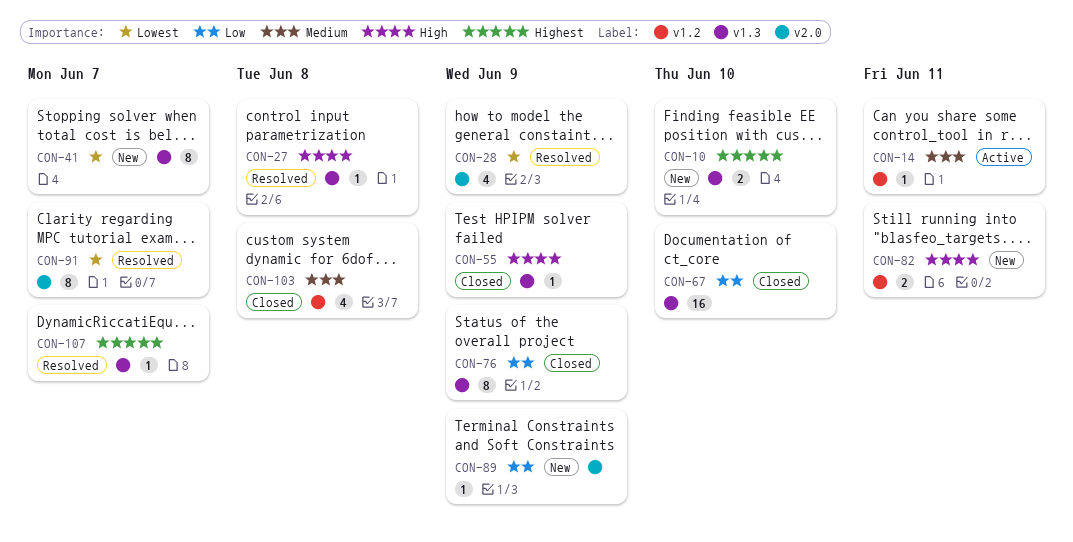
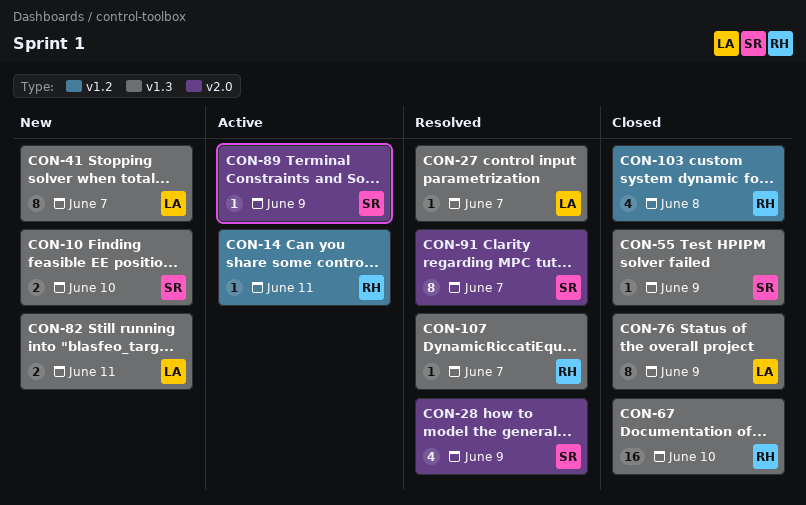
CON-27, due: Jun 8 -> Jun 7
CON-82, label: v1.2 -> v1.3
CON-89, status: New -> Active

